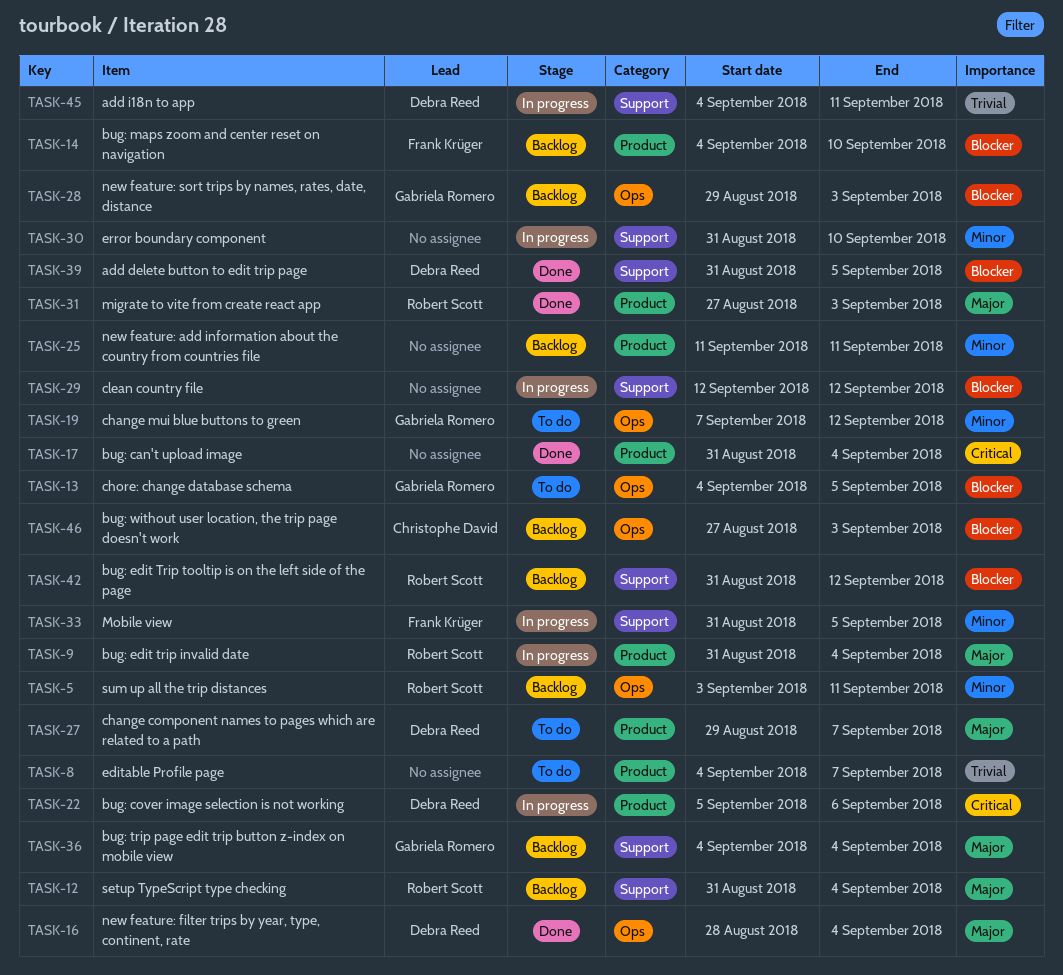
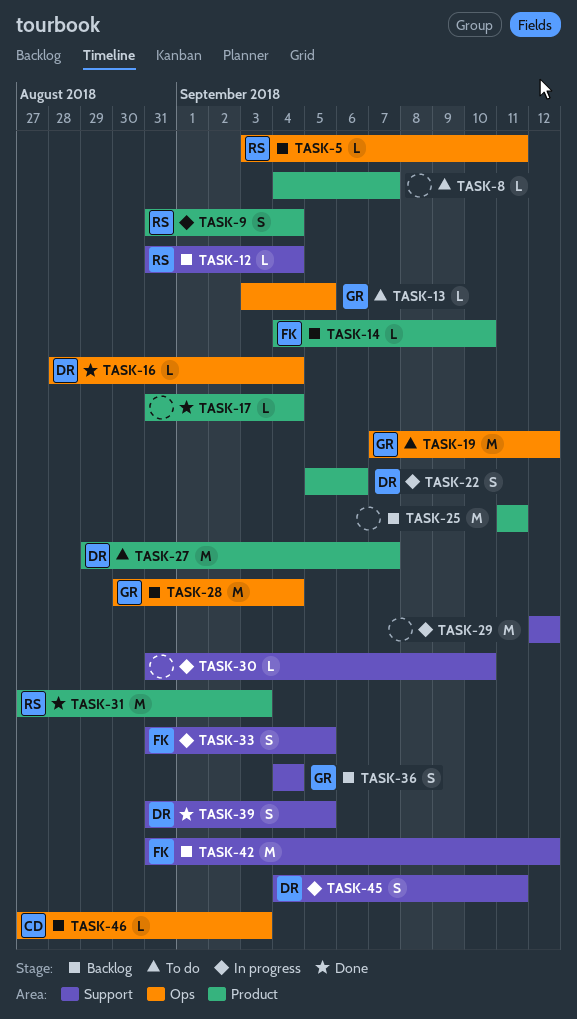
TASK-13, start: Sep 4 -> Sep 3
TASK-28, start: Aug 29 -> Aug 30
TASK-28, due: Sep 3 -> Sep 4
TASK-42, owner: Robert Scott -> Frank Krüger

